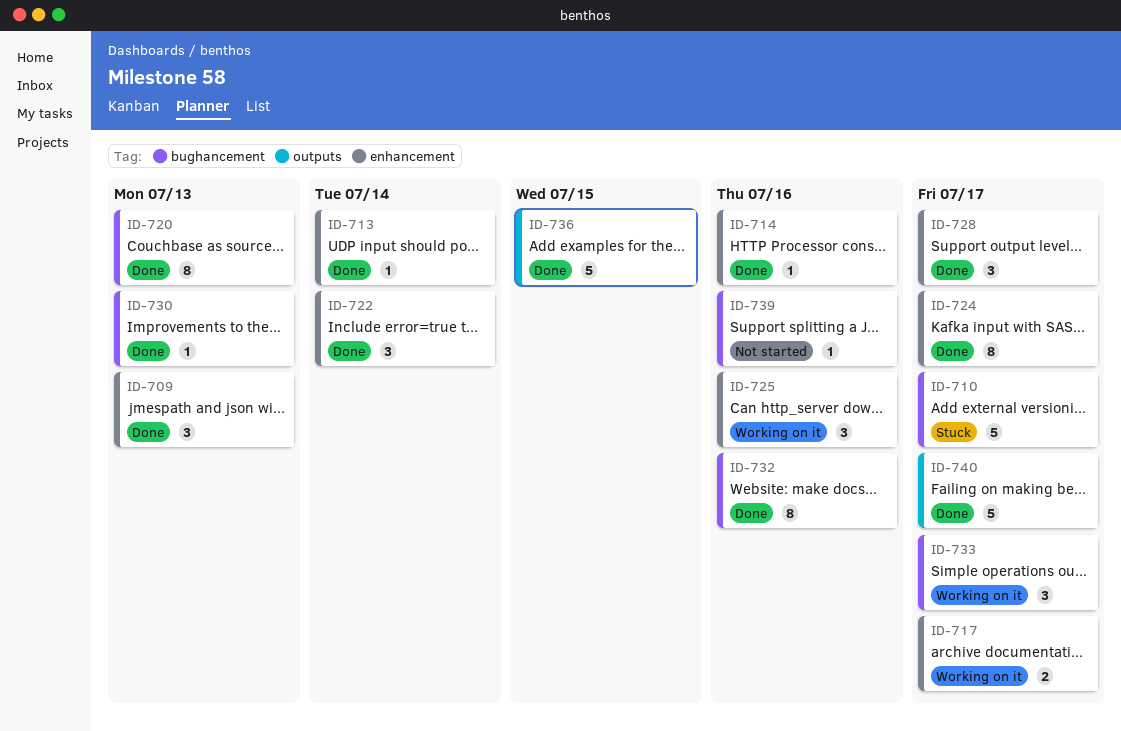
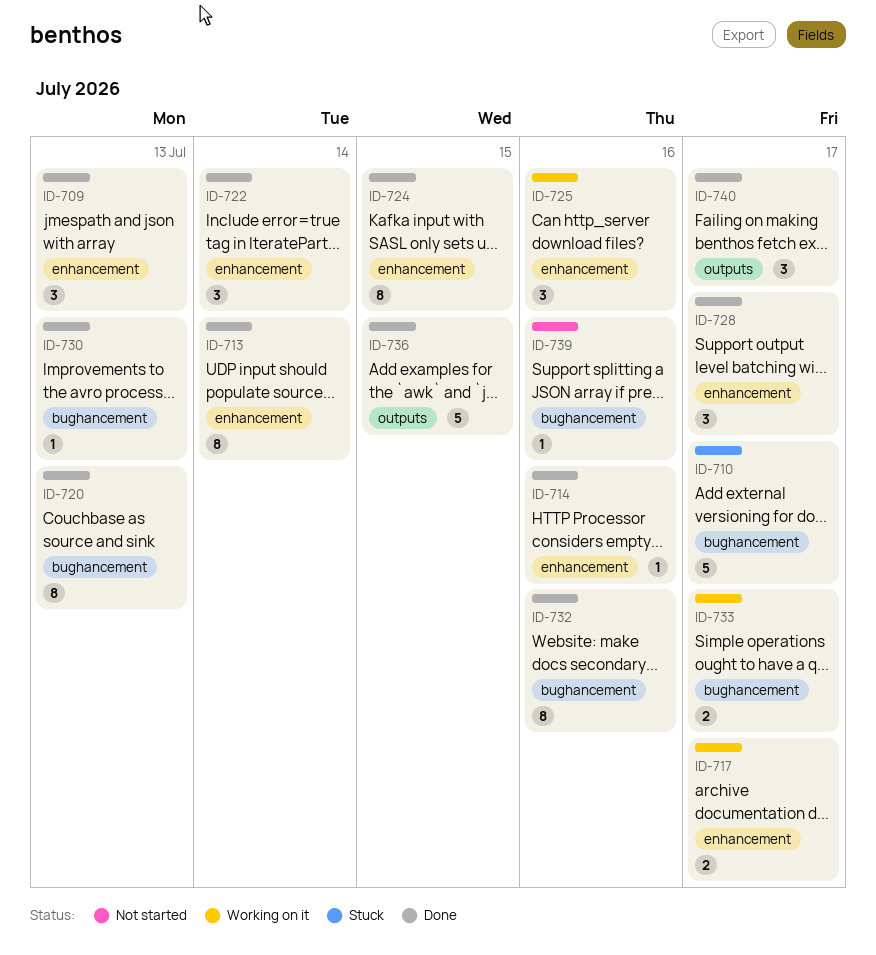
ID-713, estimate: 1 -> 8
ID-724, due: Jul 17 -> Jul 15
ID-733, estimate: 3 -> 2
ID-740, estimate: 5 -> 3

